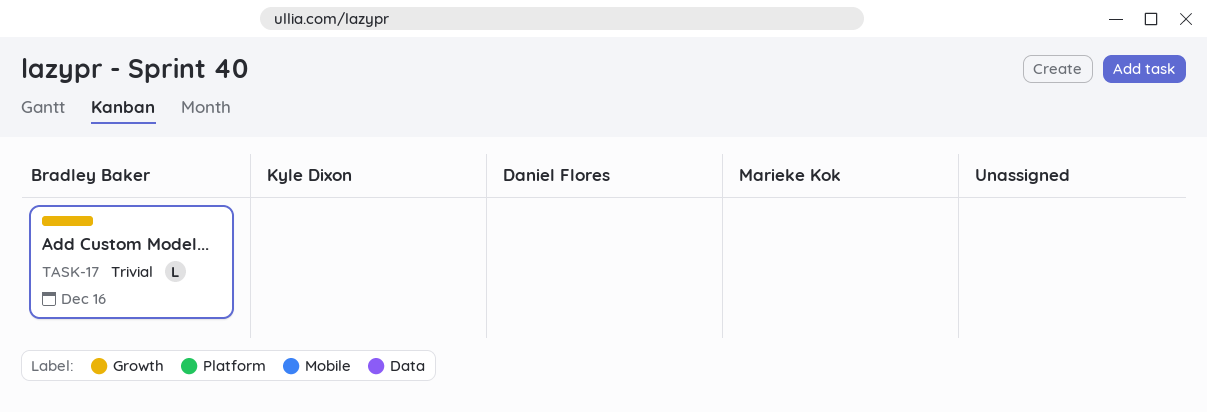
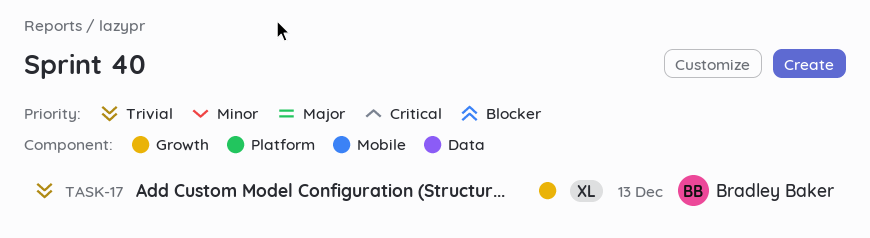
TASK-17, estimate: L -> XL
TASK-17, due: Dec 16 -> Dec 13

